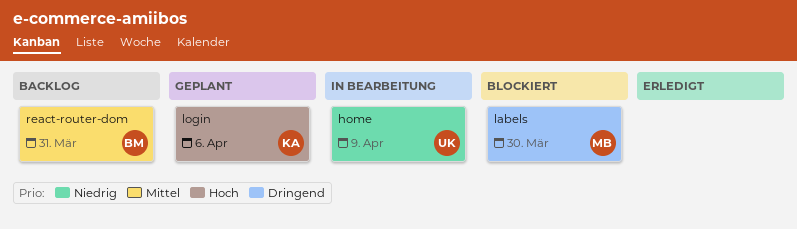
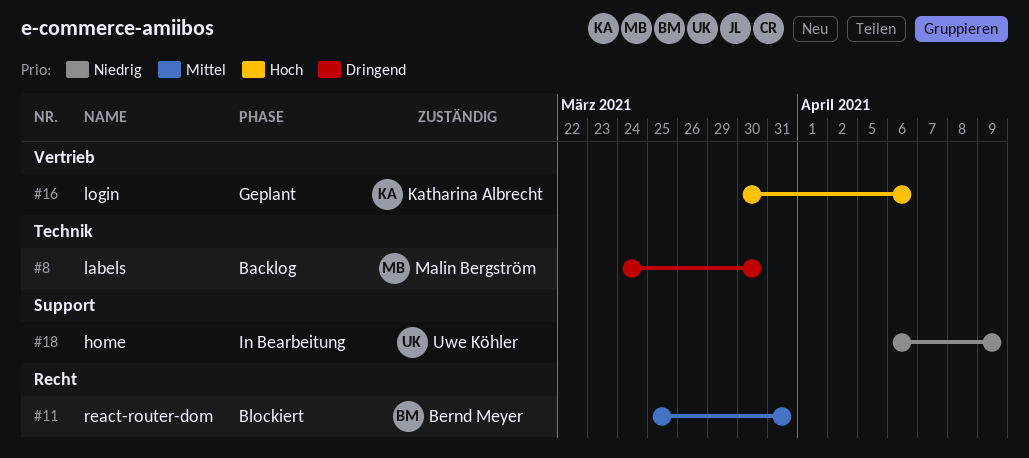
labels, status: Blockiert -> Backlog
react-router-dom, status: Backlog -> Blockiert

